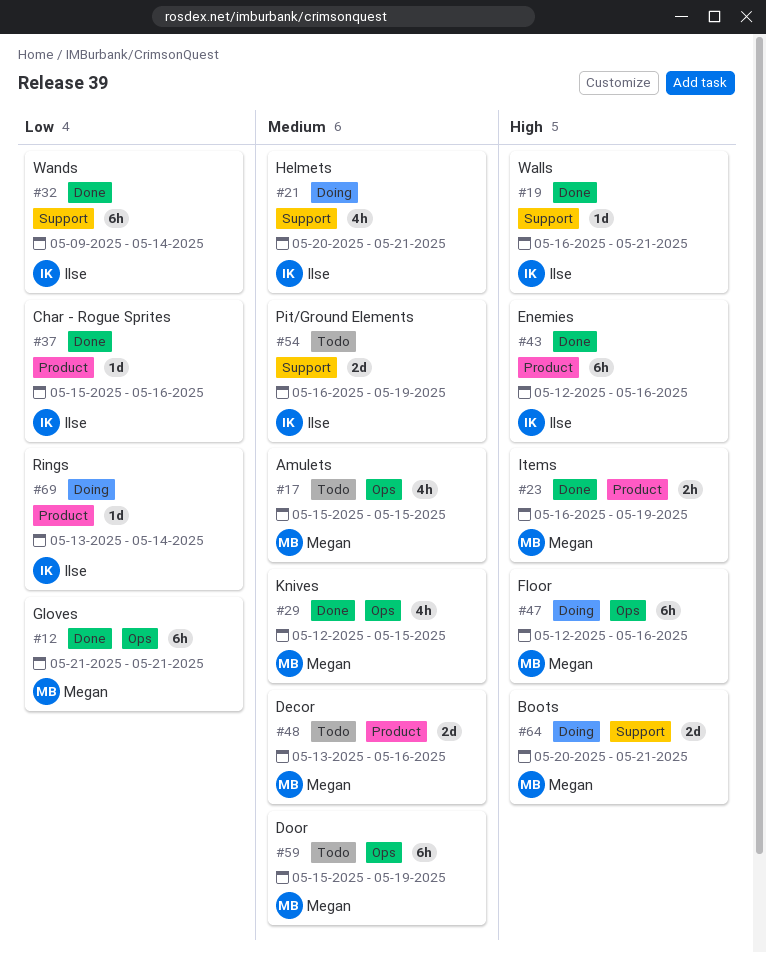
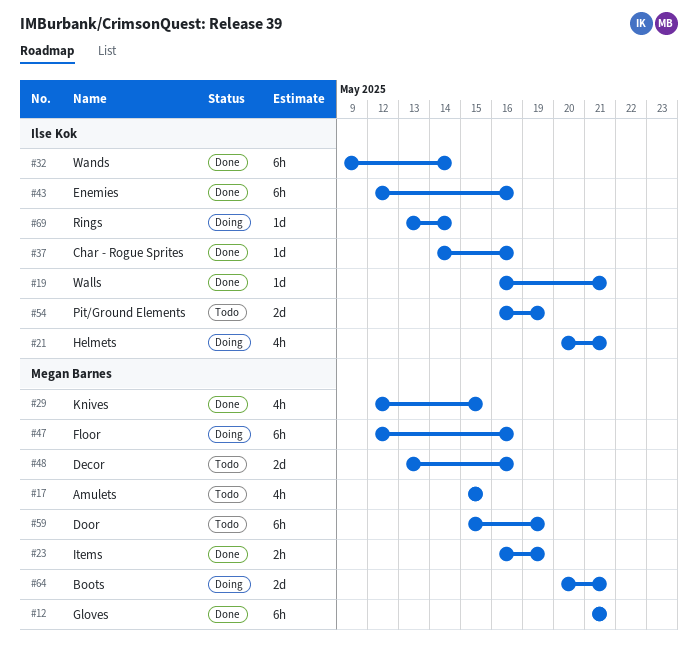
#37, start: May 15 -> May 14

